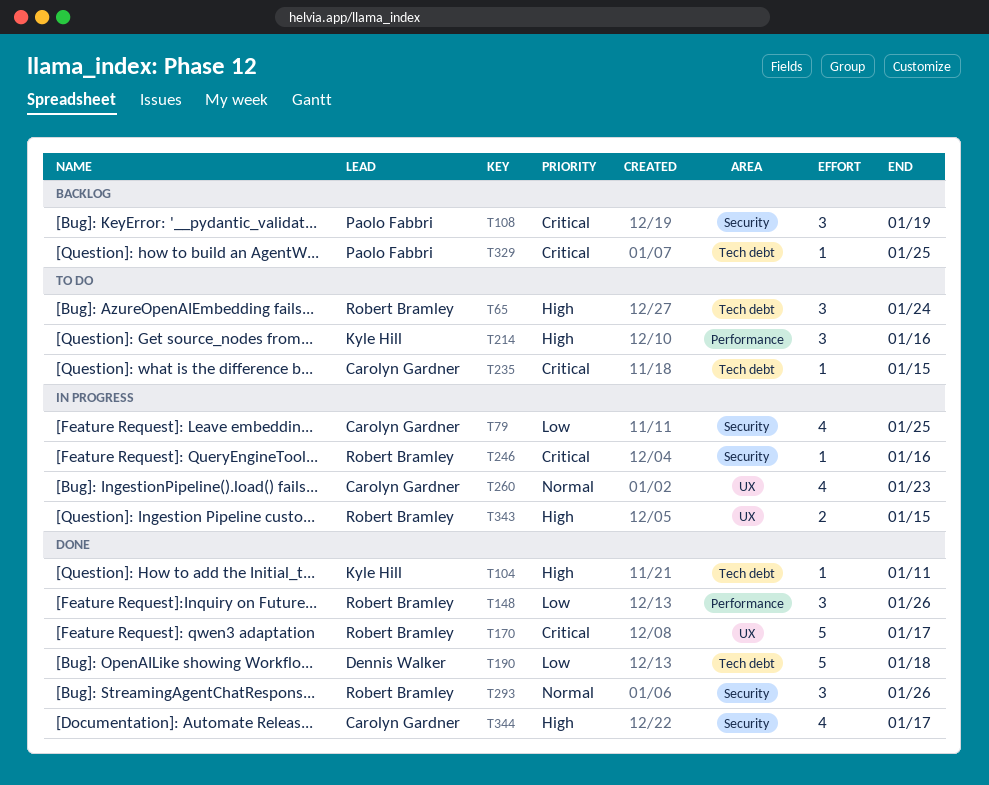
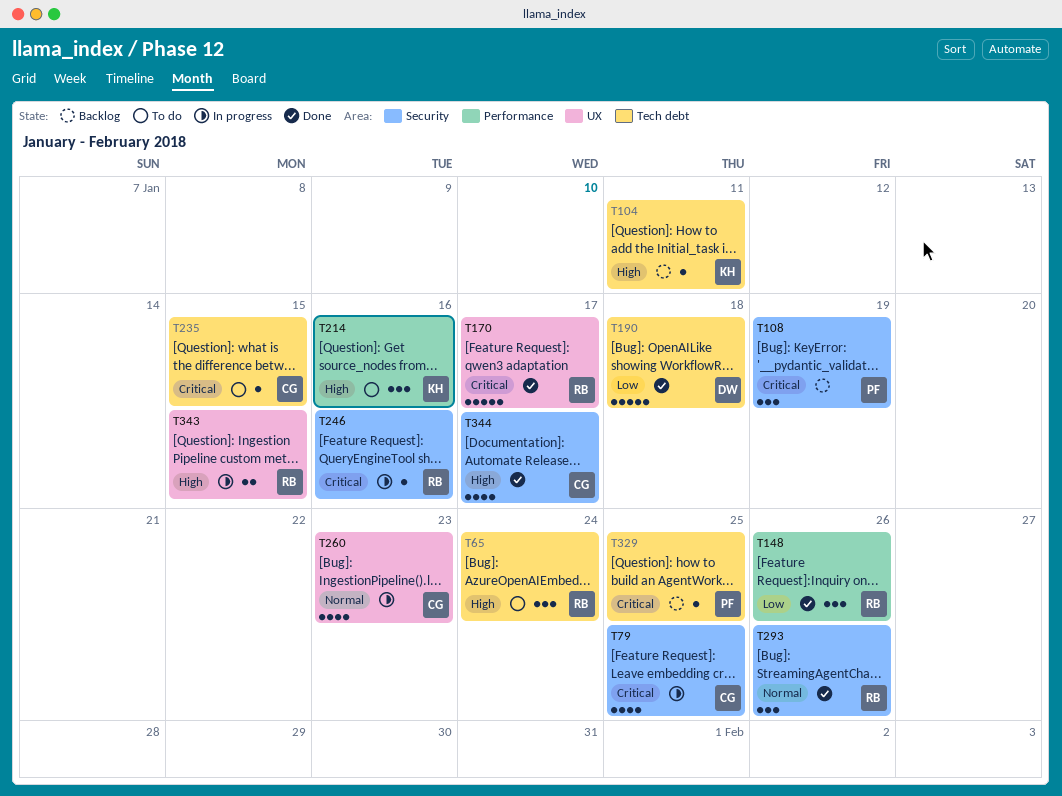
T79, priority: Low -> Critical
T104, status: Done -> Backlog

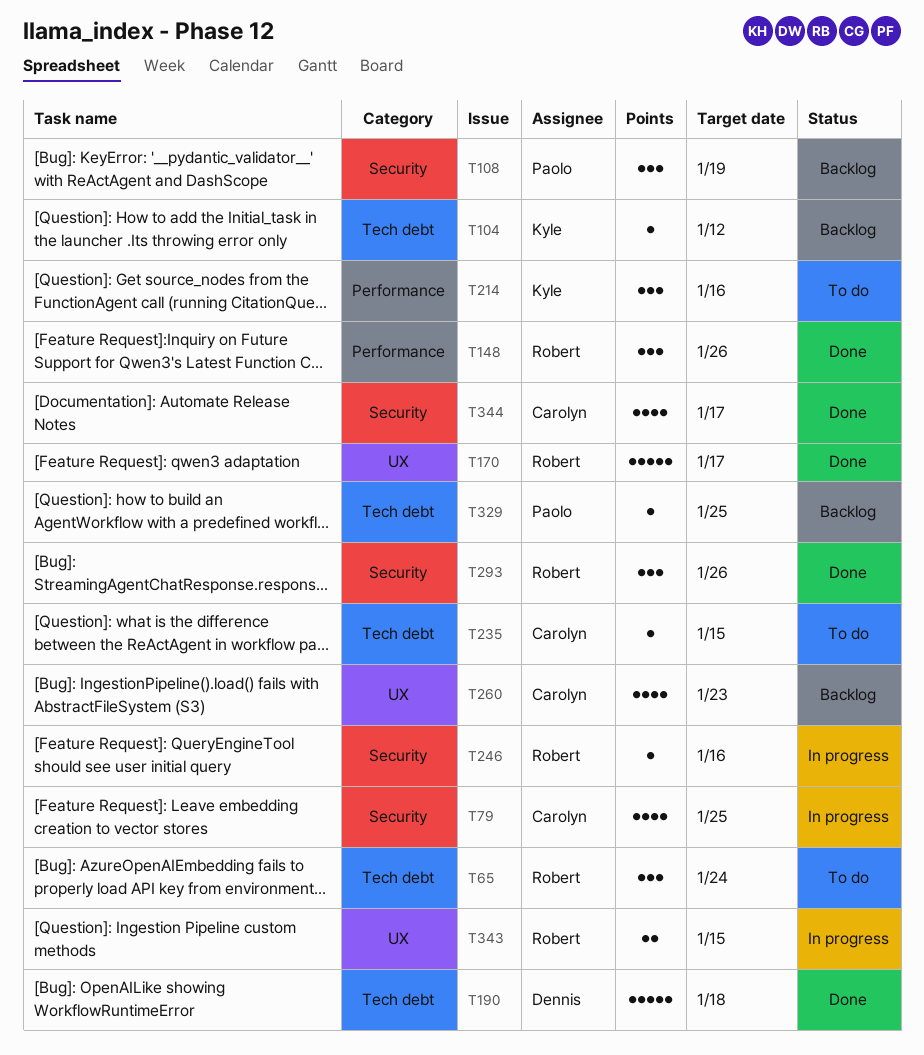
T104, due: Jan 11 -> Jan 12
T260, status: In progress -> Backlog

